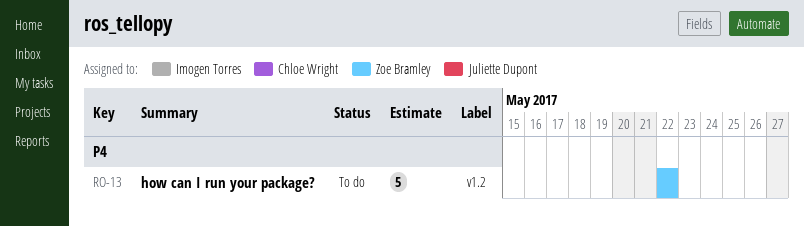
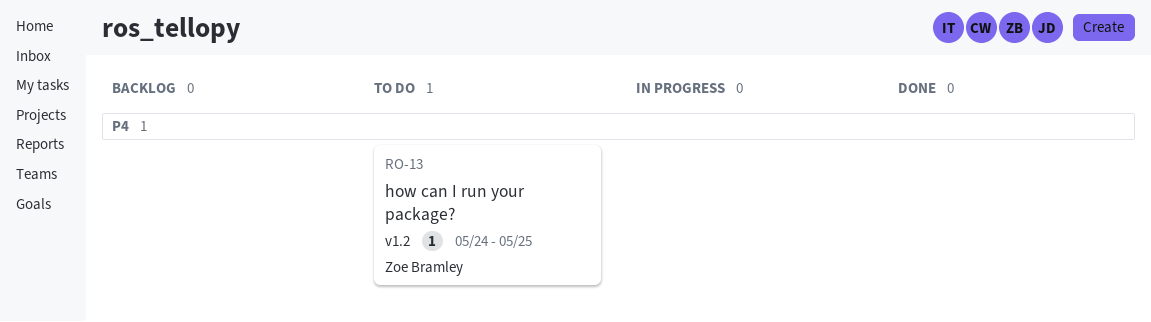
RO-13, estimate: 5 -> 1
RO-13, start: May 22 -> May 24
RO-13, due: May 22 -> May 25

